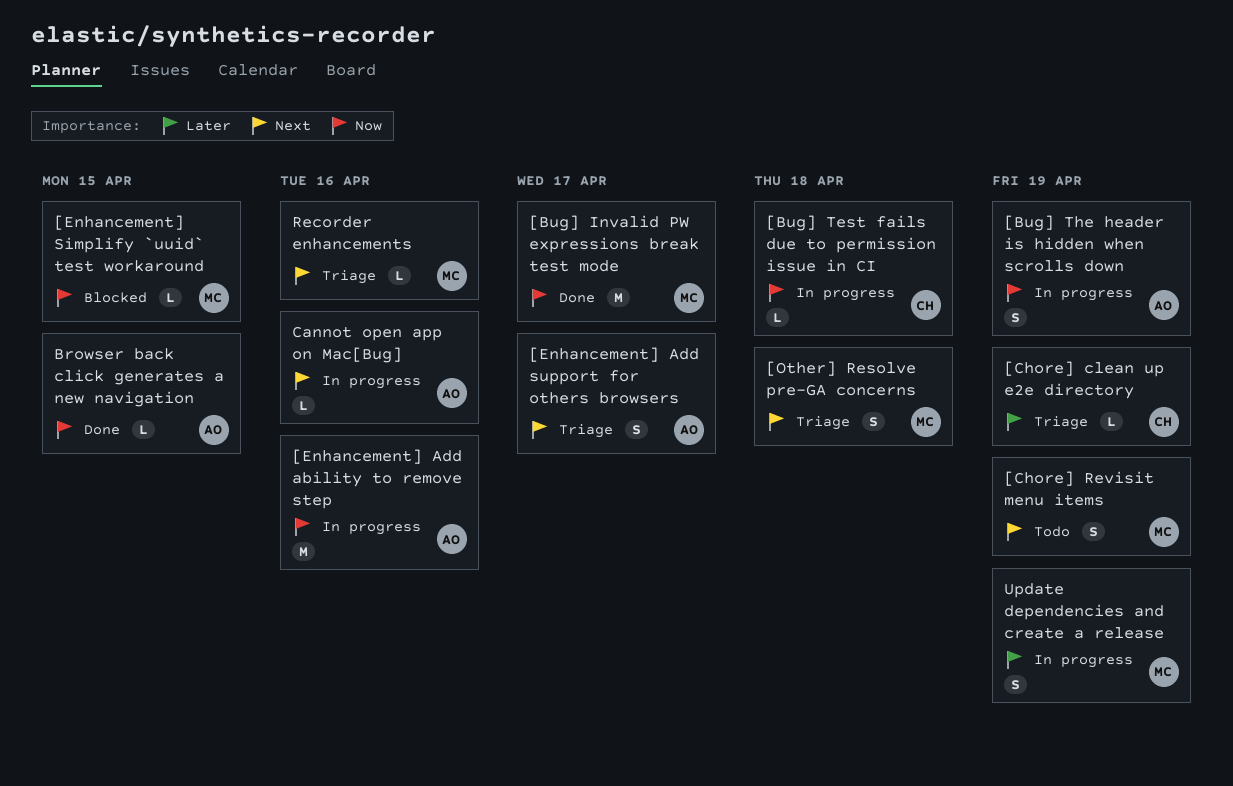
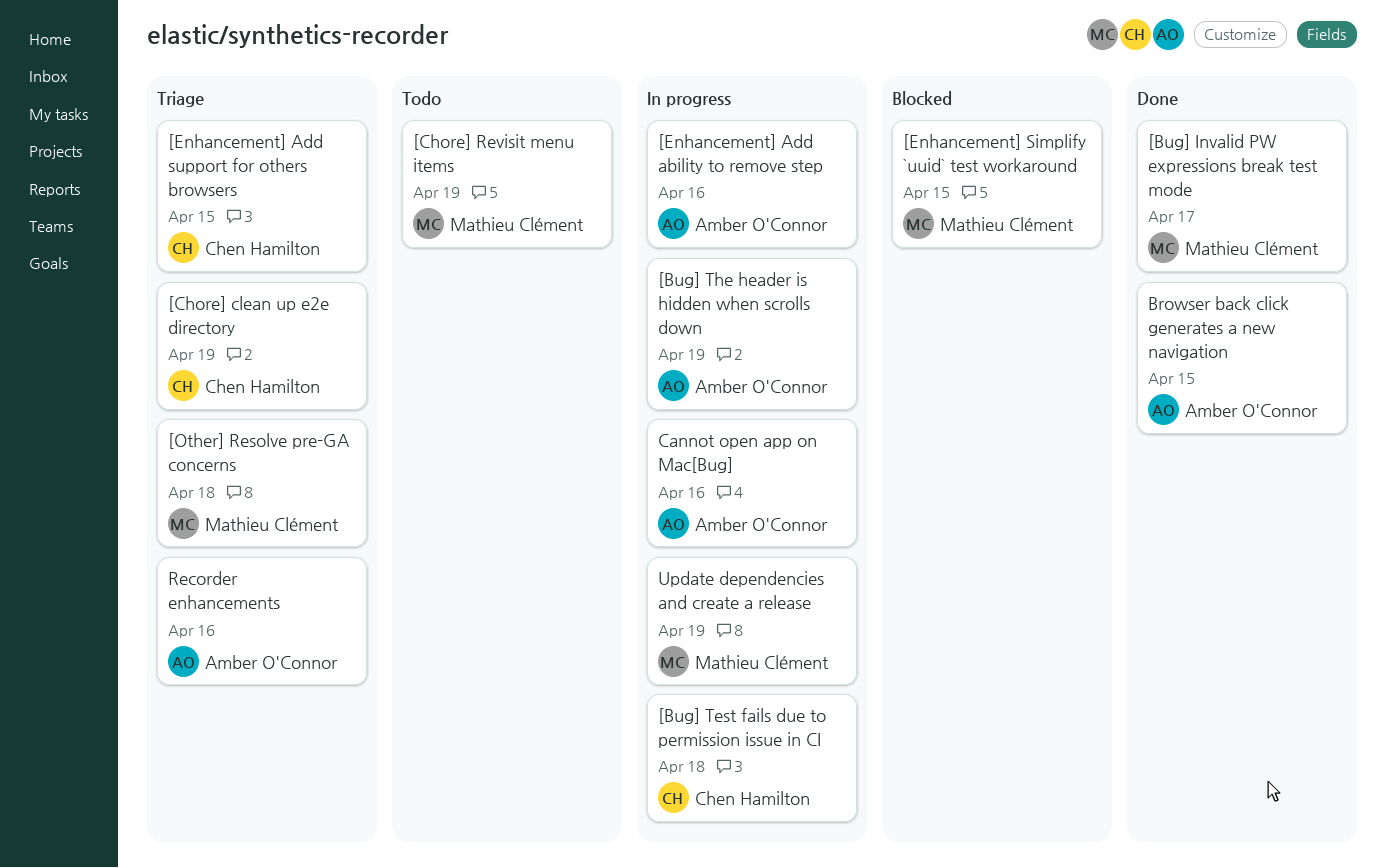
[Enhancement] Add support for others browsers, owner: Amber O'Connor -> Chen Hamilton
[Enhancement] Add support for others browsers, due: Apr 17 -> Apr 15
Recorder enhancements, owner: Mathieu Clément -> Amber O'Connor

